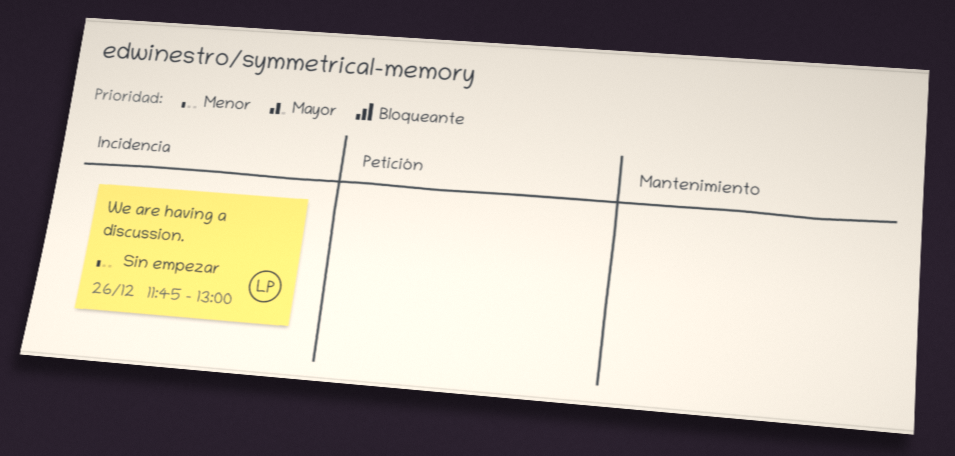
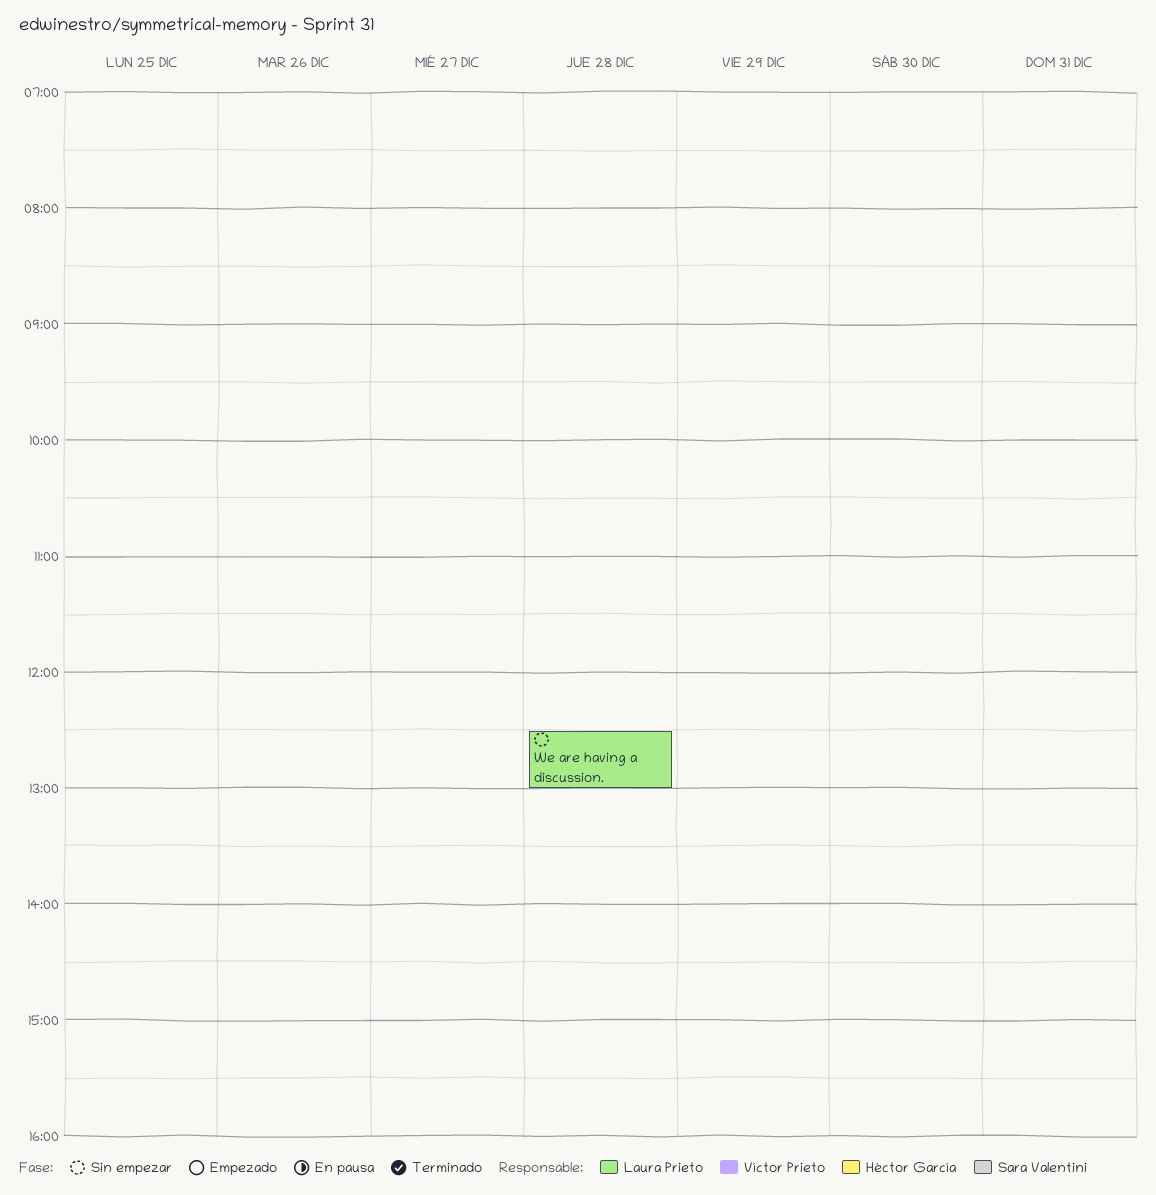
We are having a discussion., day: Dec 26 -> Dec 28
We are having a discussion., begins: 11:45 -> 12:30

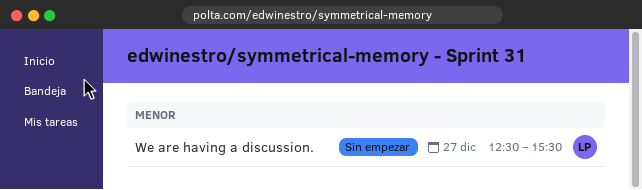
We are having a discussion., day: Dec 28 -> Dec 27
We are having a discussion., ends: 13:00 -> 15:30

